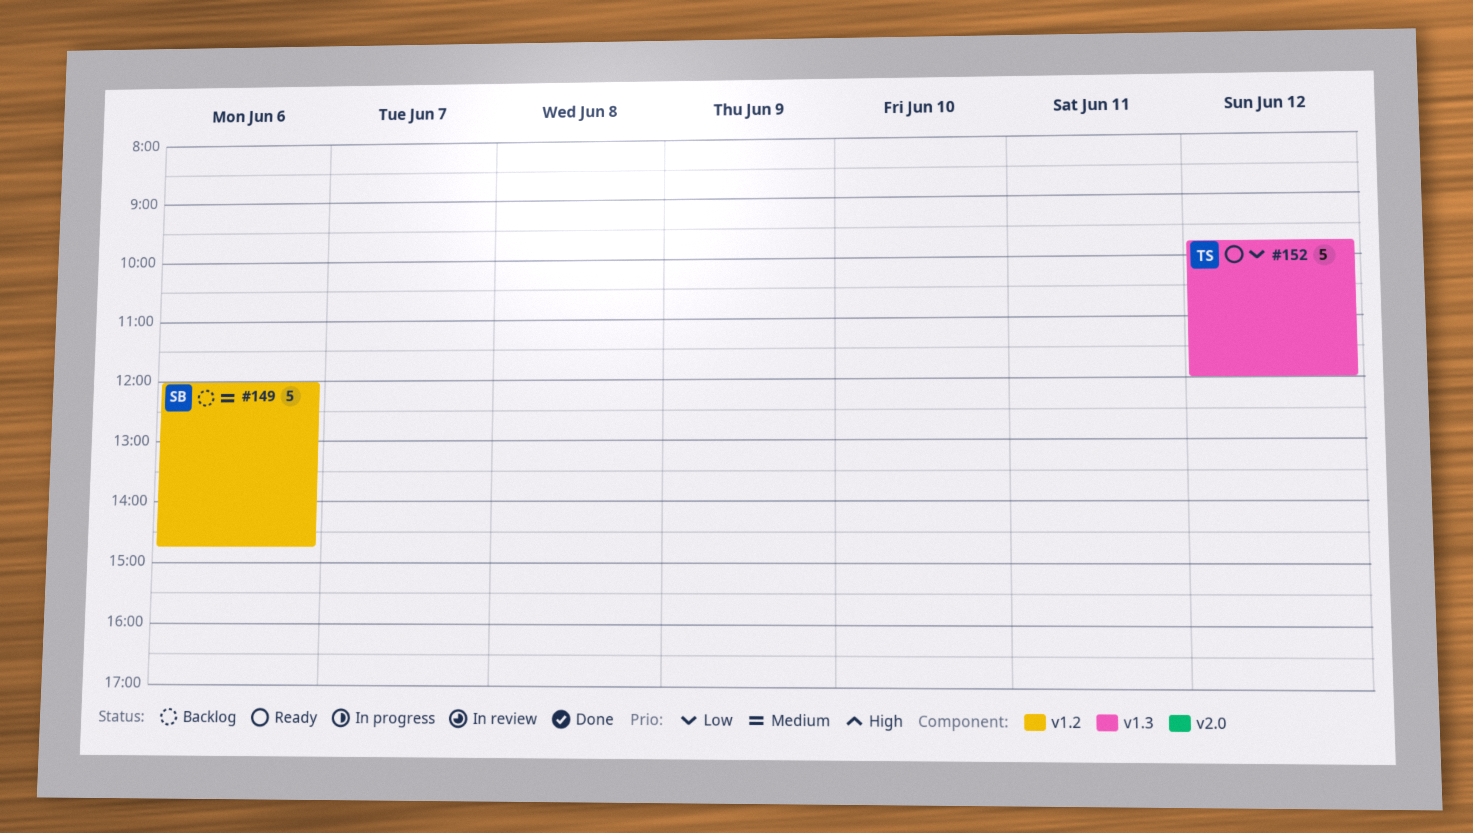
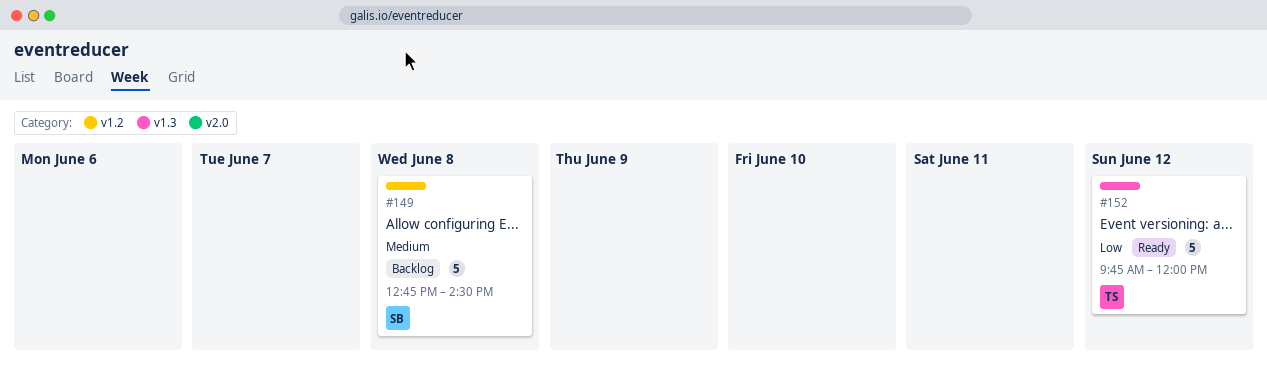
#149, day: Jun 6 -> Jun 8
#149, begins: 12:00 -> 12:45
#149, ends: 14:45 -> 14:30

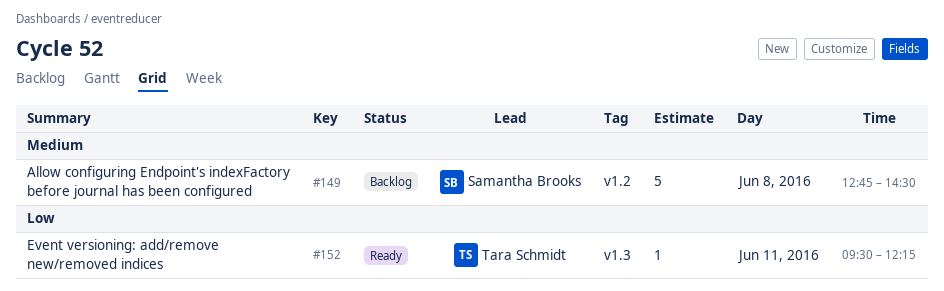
#152, estimate: 5 -> 1
#152, day: Jun 12 -> Jun 11
#152, begins: 09:45 -> 09:30
#152, ends: 12:00 -> 12:15

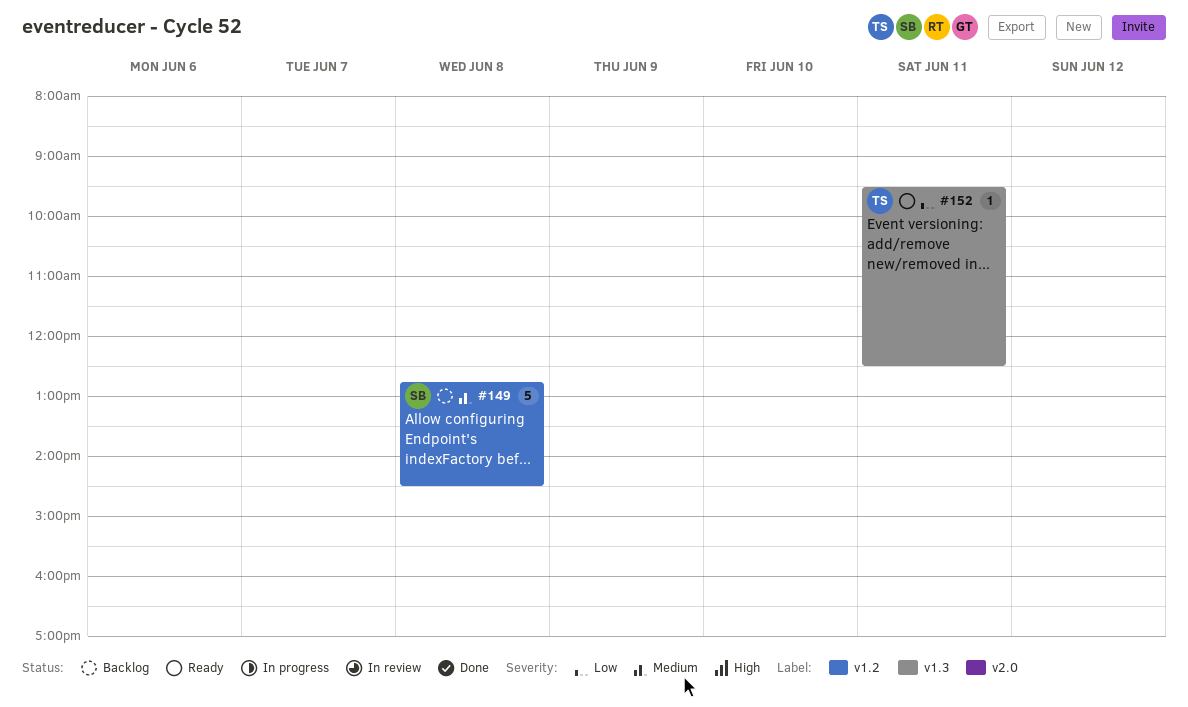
#152, ends: 12:15 -> 12:30

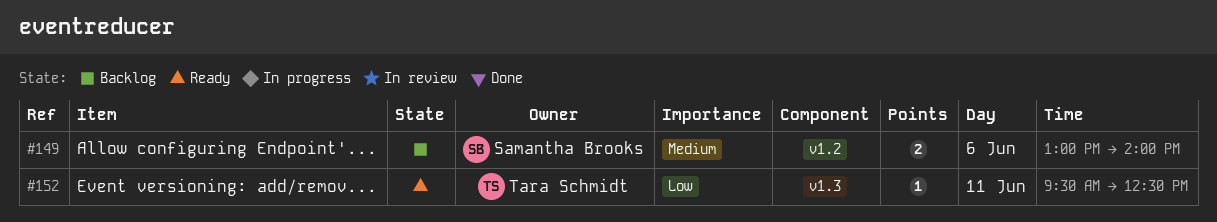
#149, estimate: 5 -> 2
#149, day: Jun 8 -> Jun 6
#149, begins: 12:45 -> 13:00
#149, ends: 14:30 -> 14:00

